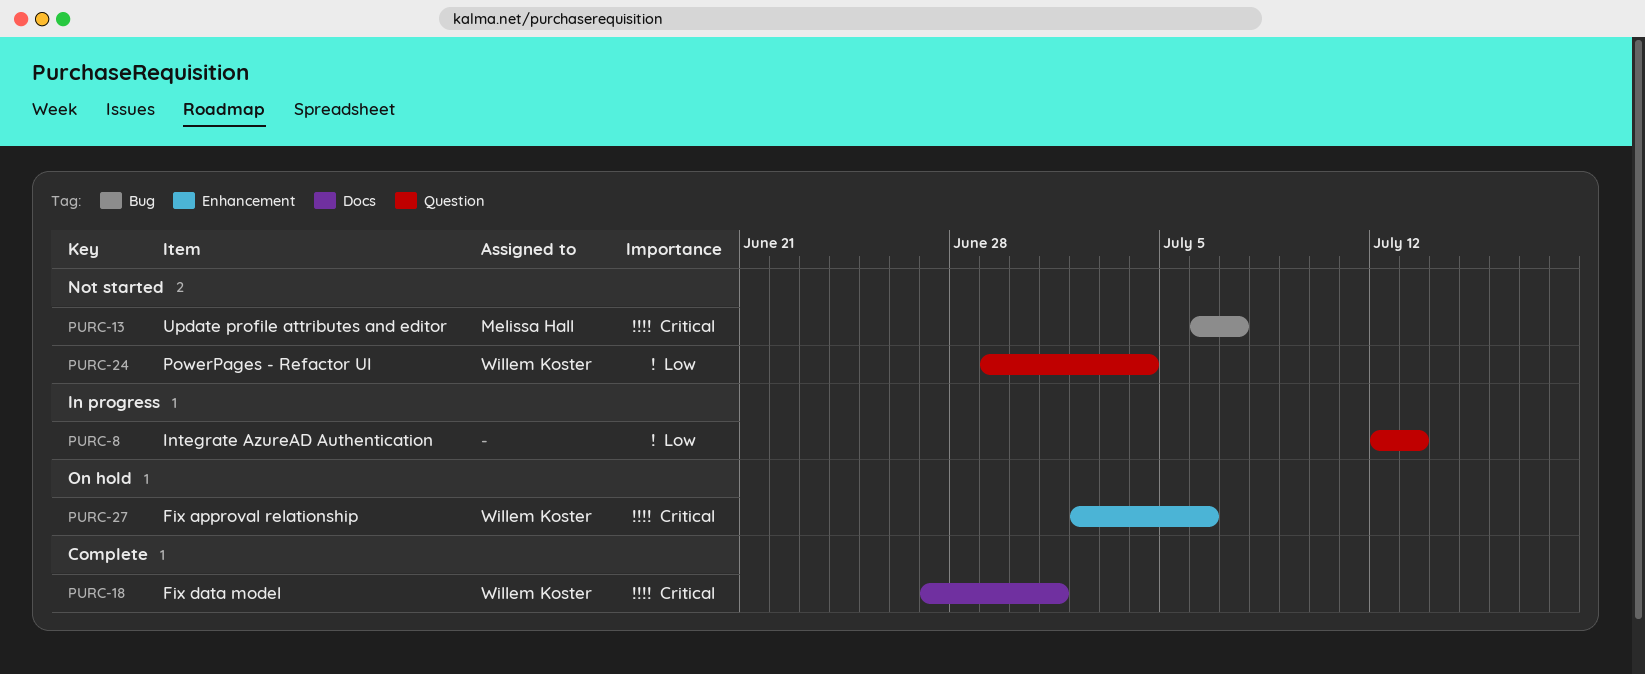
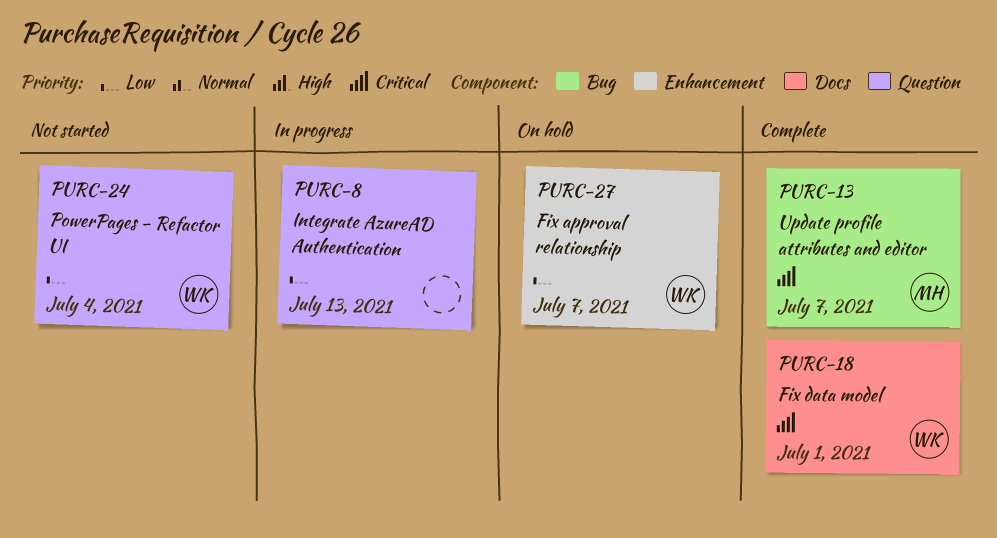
PURC-13, status: Not started -> Complete
PURC-27, priority: Critical -> Low
PURC-27, due: Jul 6 -> Jul 7

